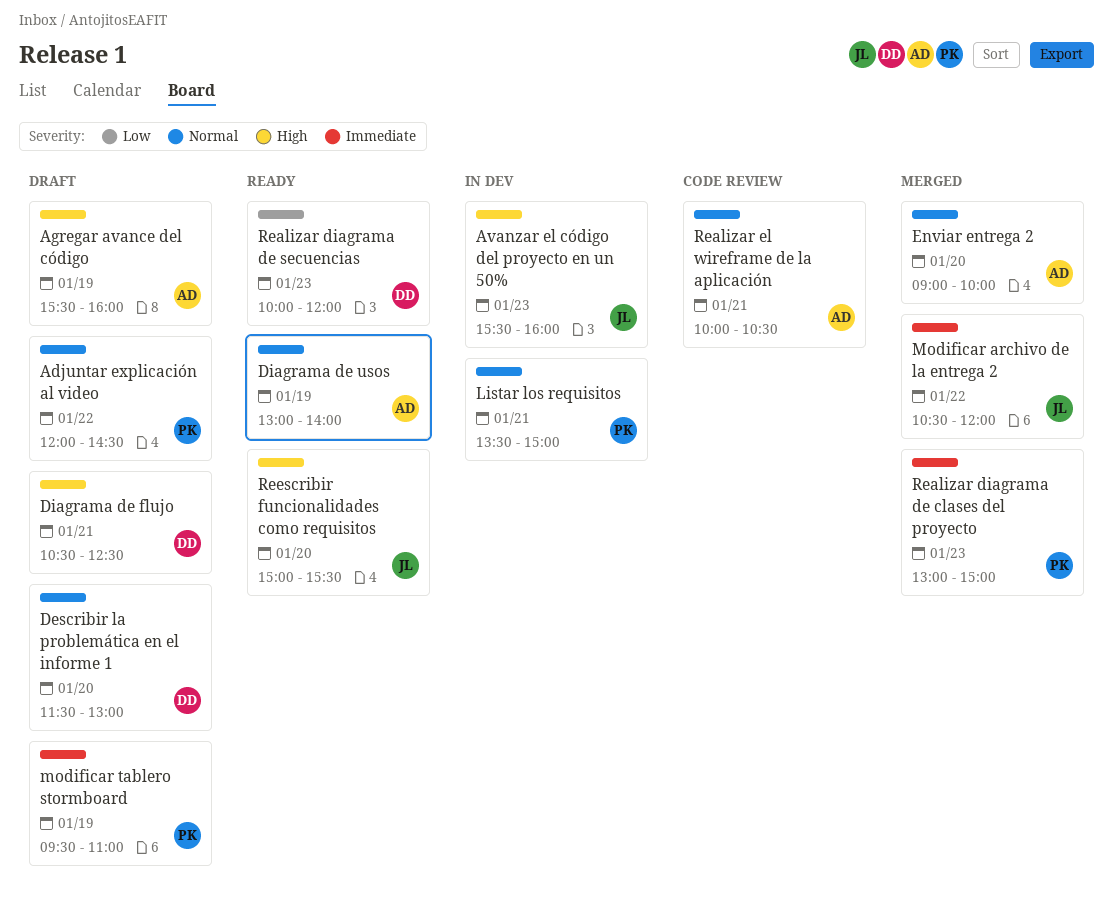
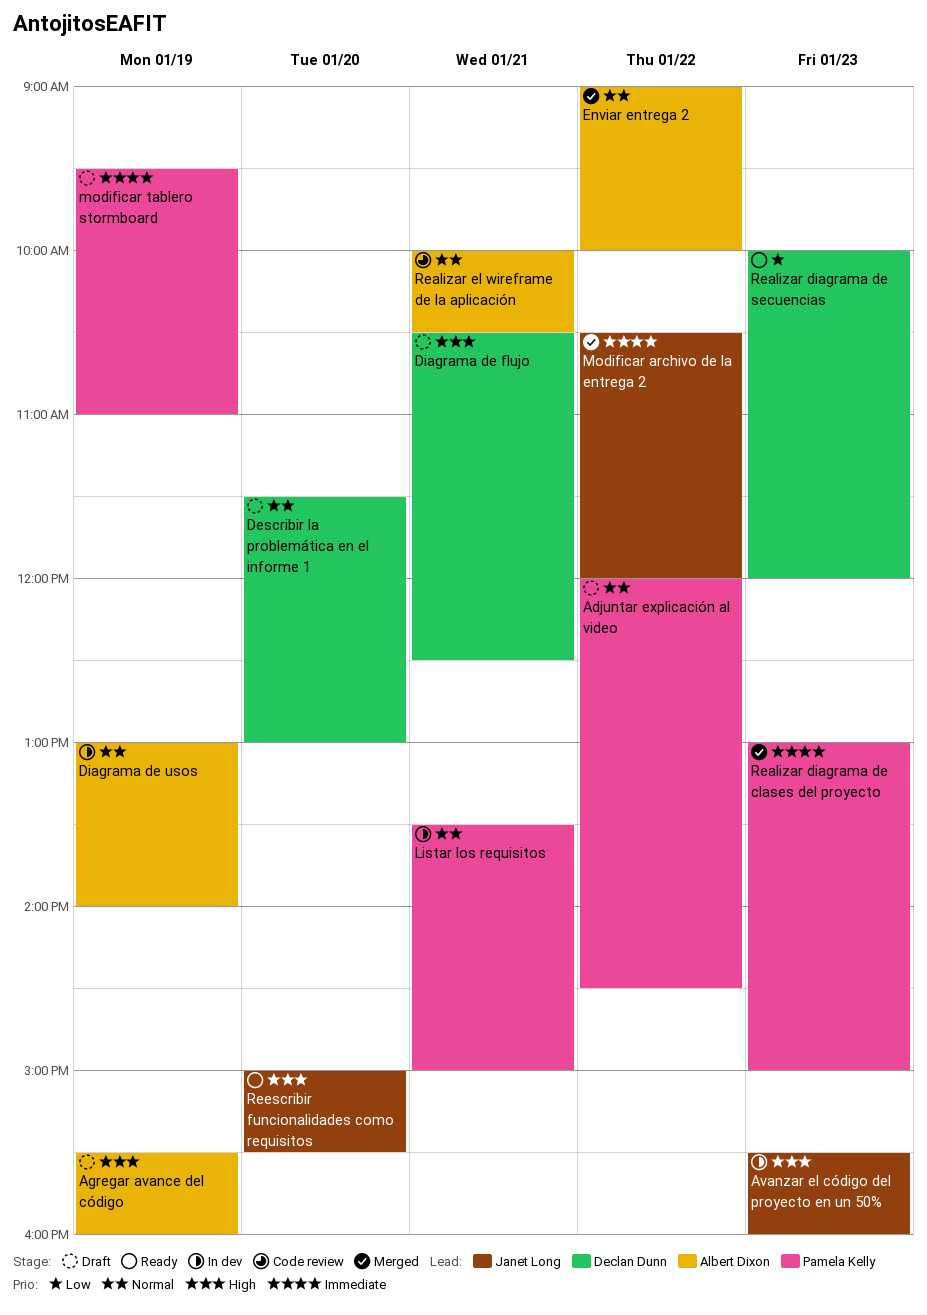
Diagrama de usos, status: Ready -> In dev
Enviar entrega 2, day: Jan 20 -> Jan 22

